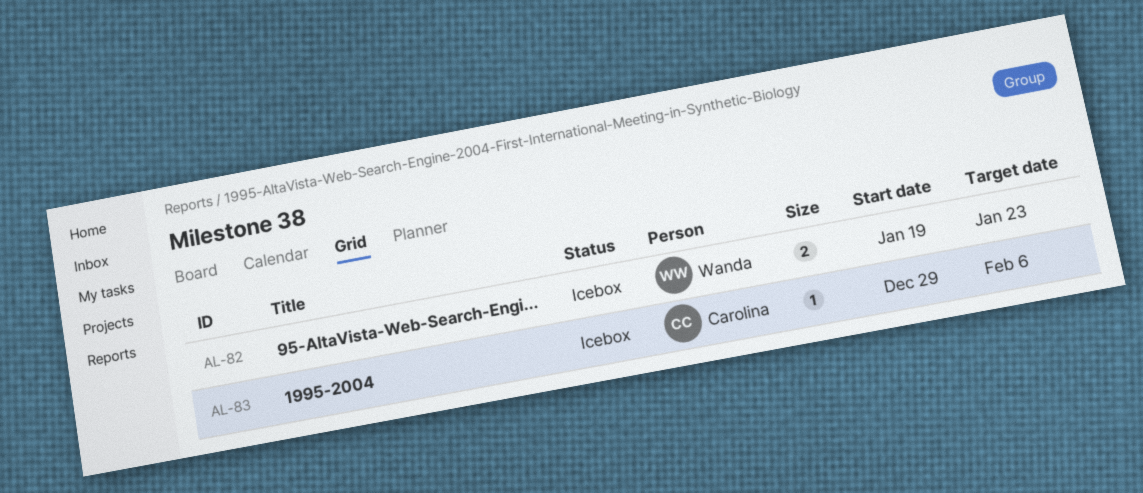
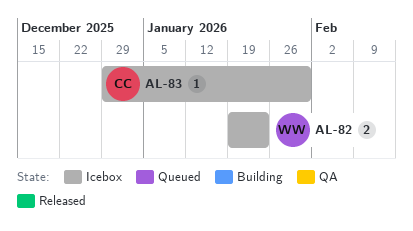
AL-83, due: Feb 6 -> Jan 30

